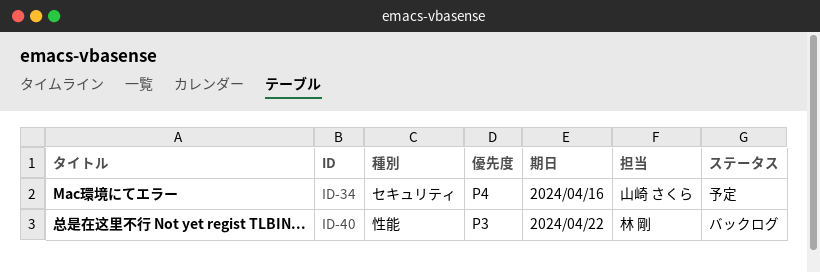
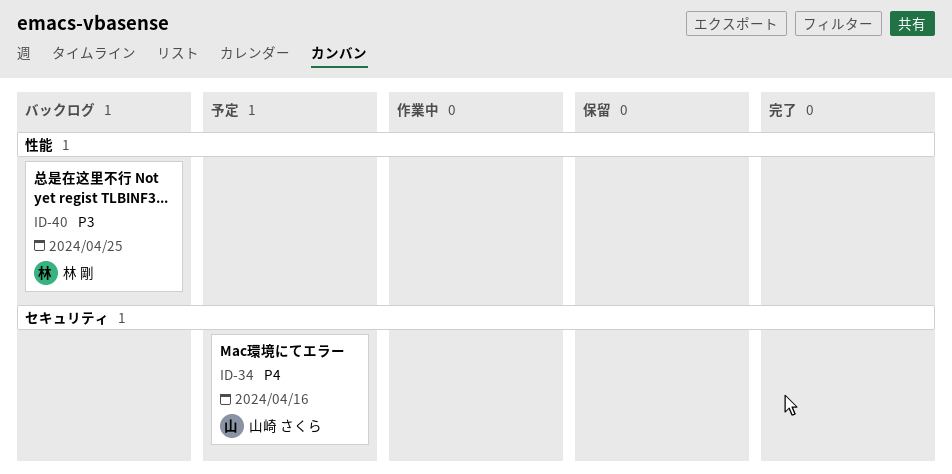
ID-40, due: Apr 22 -> Apr 25

